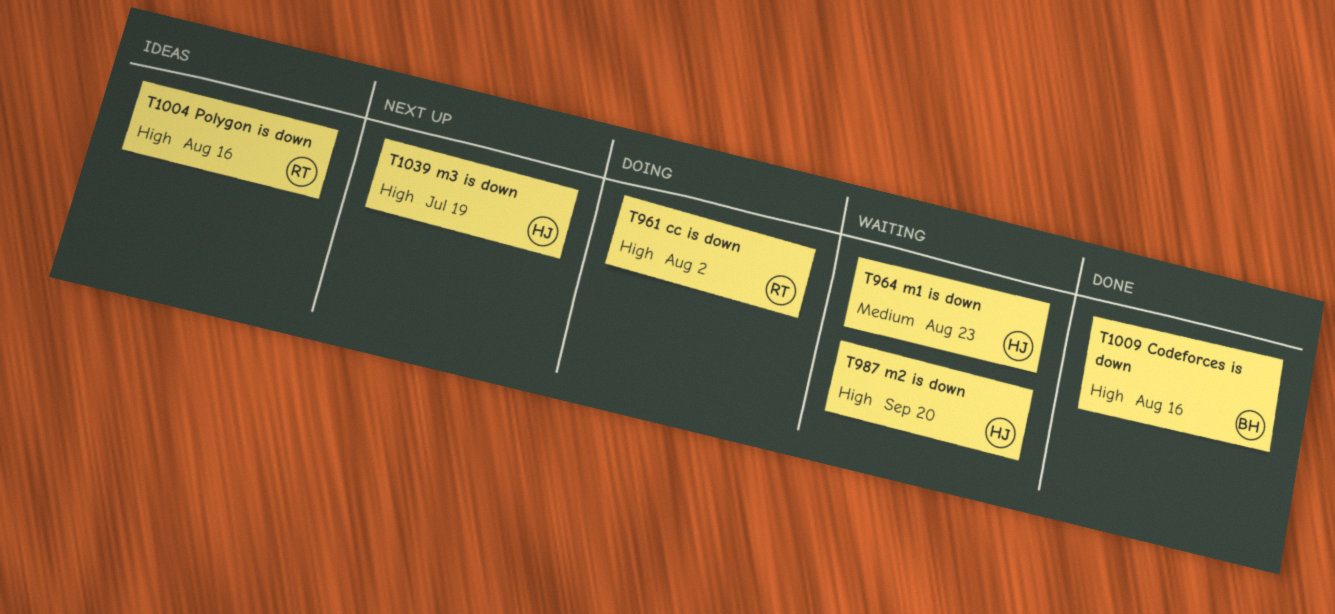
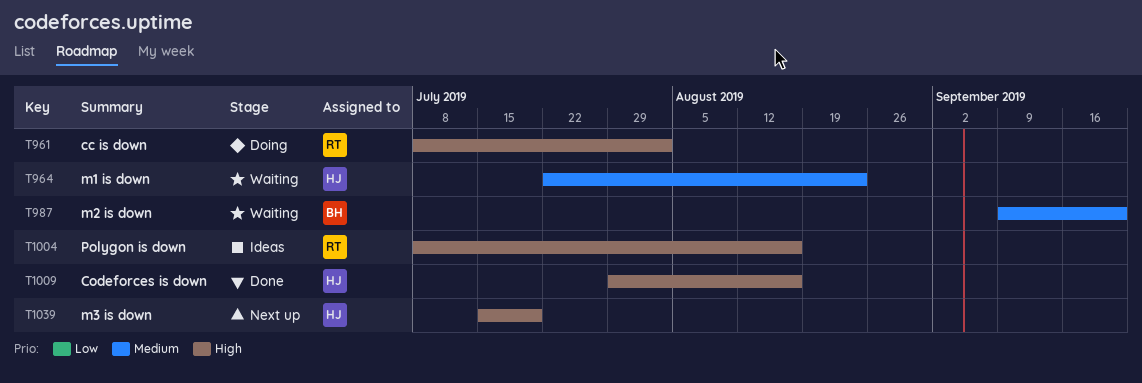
T987, owner: HJ -> BH
T987, priority: High -> Medium
T1009, owner: BH -> HJ

